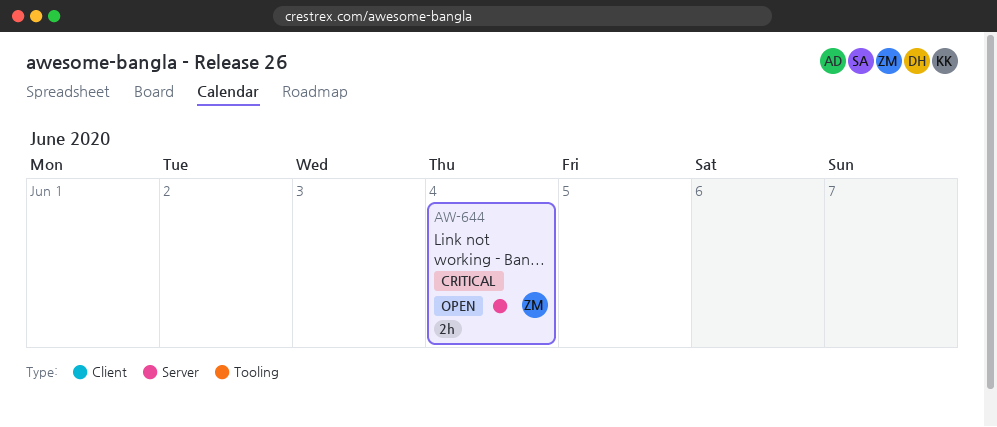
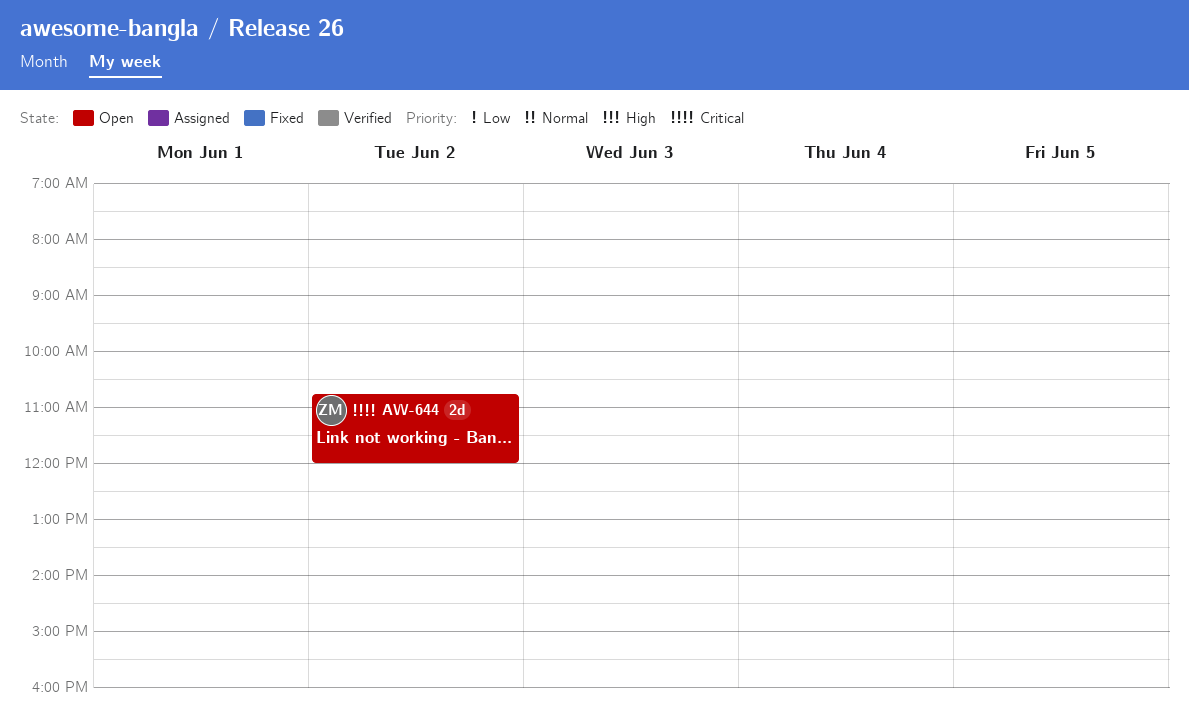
AW-644, estimate: 2h -> 2d
AW-644, day: Jun 4 -> Jun 2

